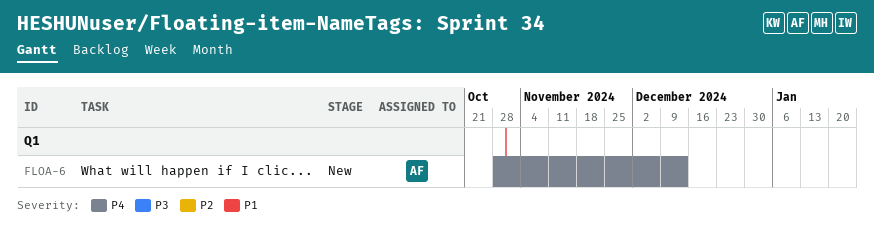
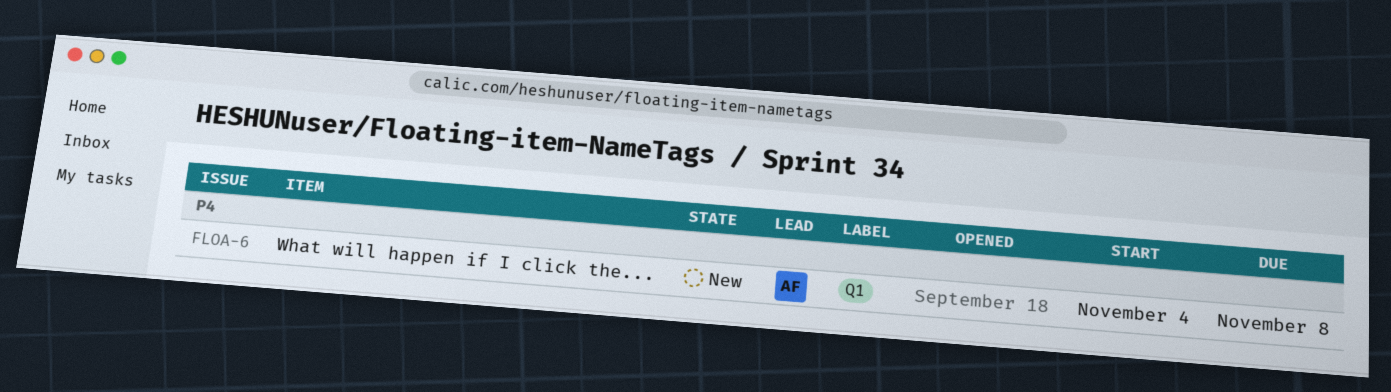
FLOA-6, start: Oct 28 -> Nov 4
FLOA-6, due: Dec 13 -> Nov 8

